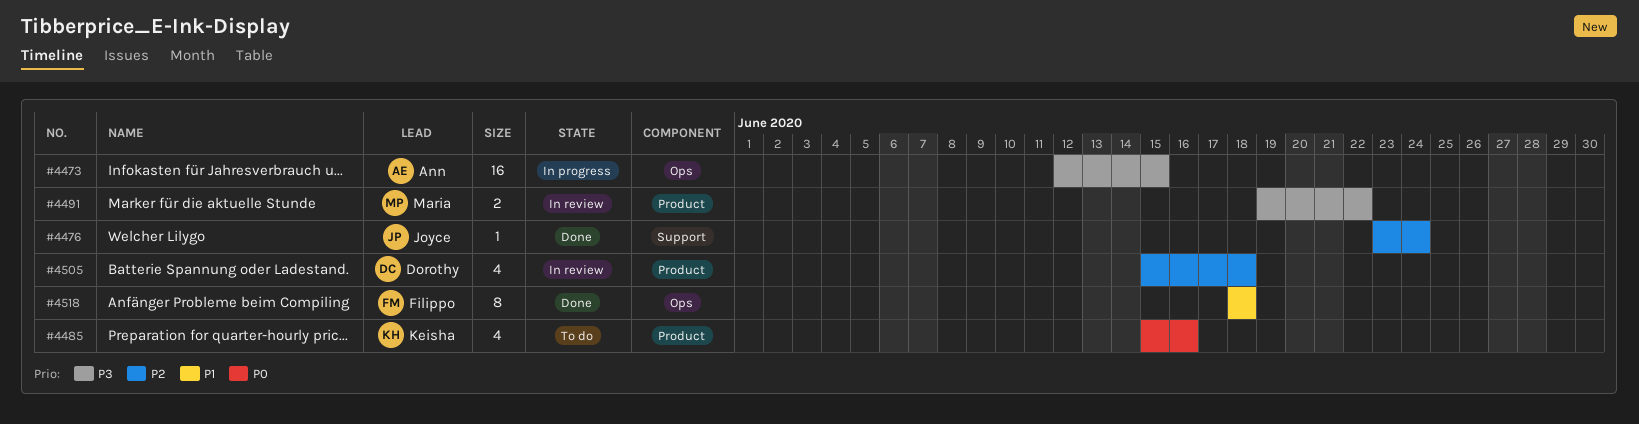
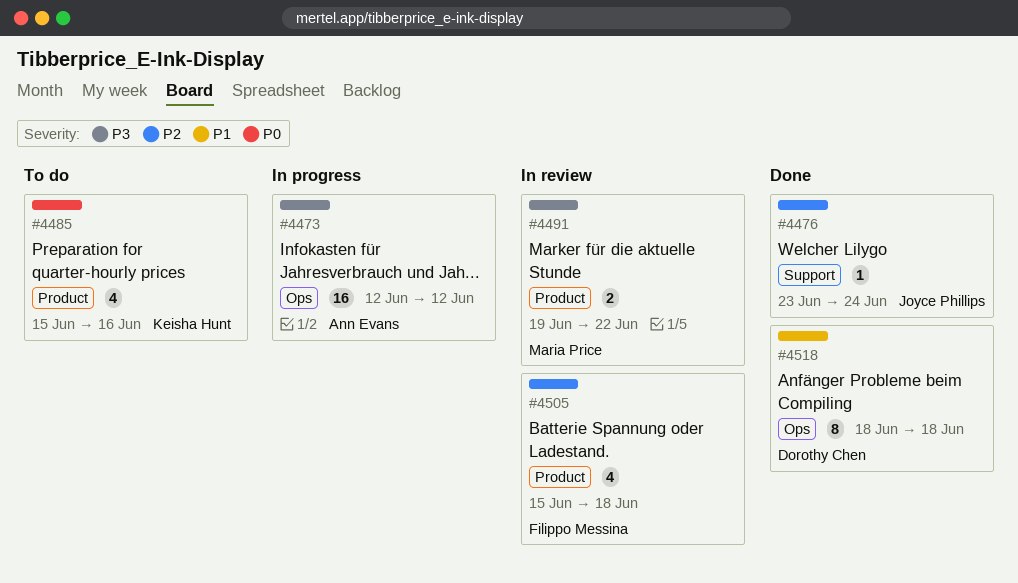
#4473, due: Jun 15 -> Jun 12
#4505, owner: Dorothy Chen -> Filippo Messina
#4518, owner: Filippo Messina -> Dorothy Chen

